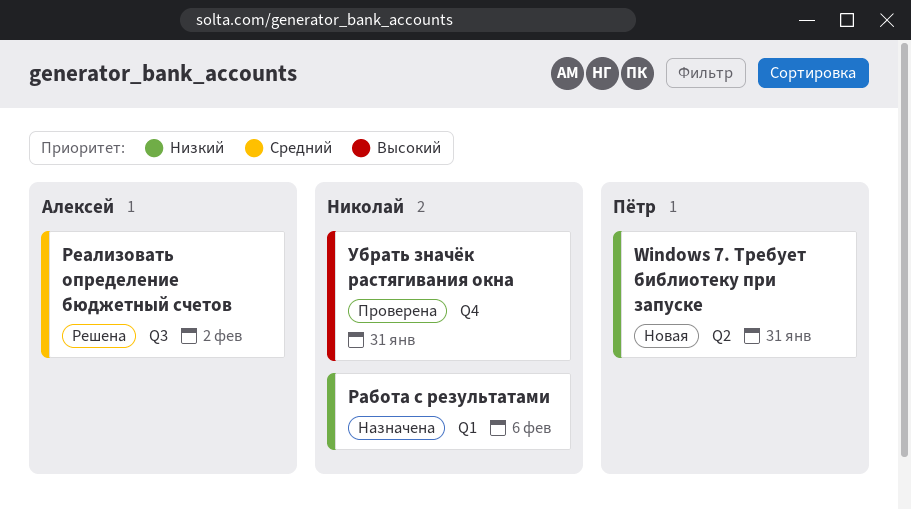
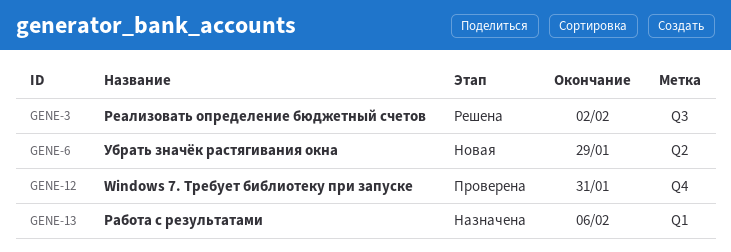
Windows 7. Требует библиотеку при запуске, status: Новая -> Проверена
Windows 7. Требует библиотеку при запуске, label: Q2 -> Q4
Убрать значёк растягивания окна, status: Проверена -> Новая
Убрать значёк растягивания окна, label: Q4 -> Q2
Убрать значёк растягивания окна, due: Jan 31 -> Jan 29

